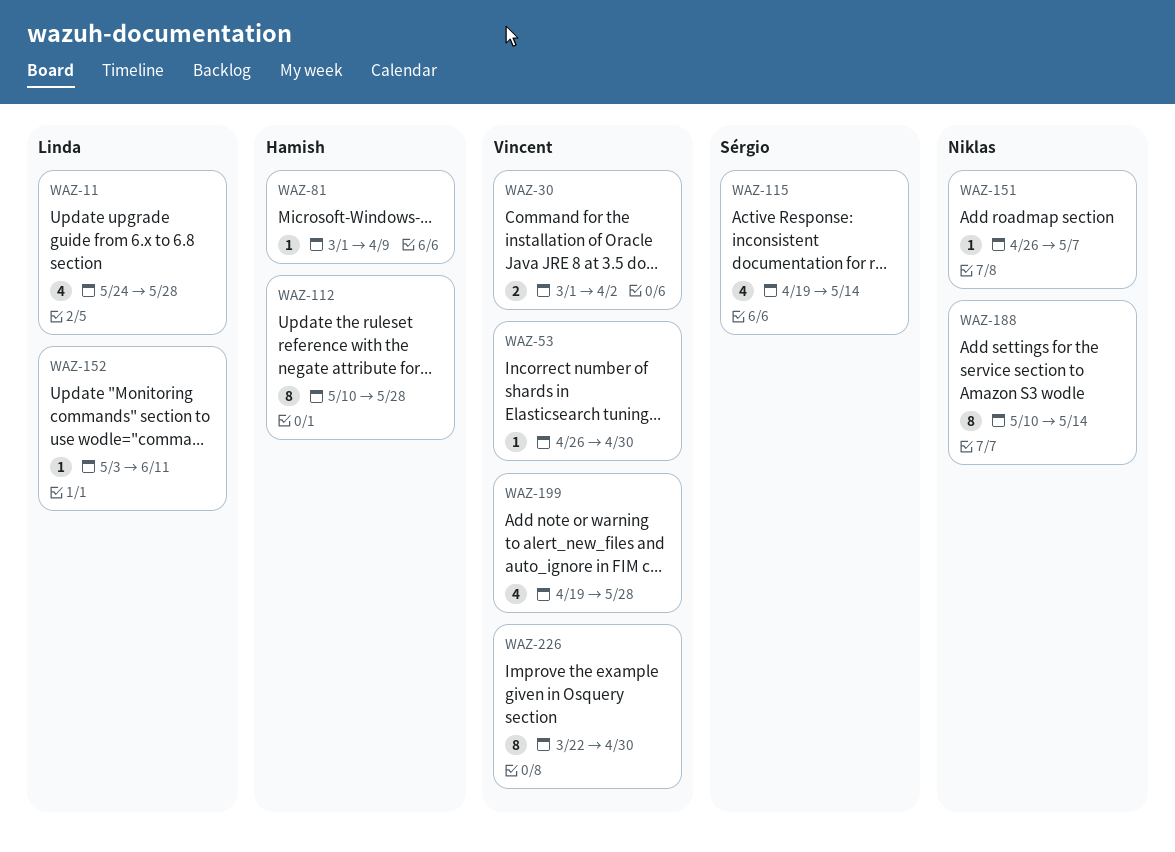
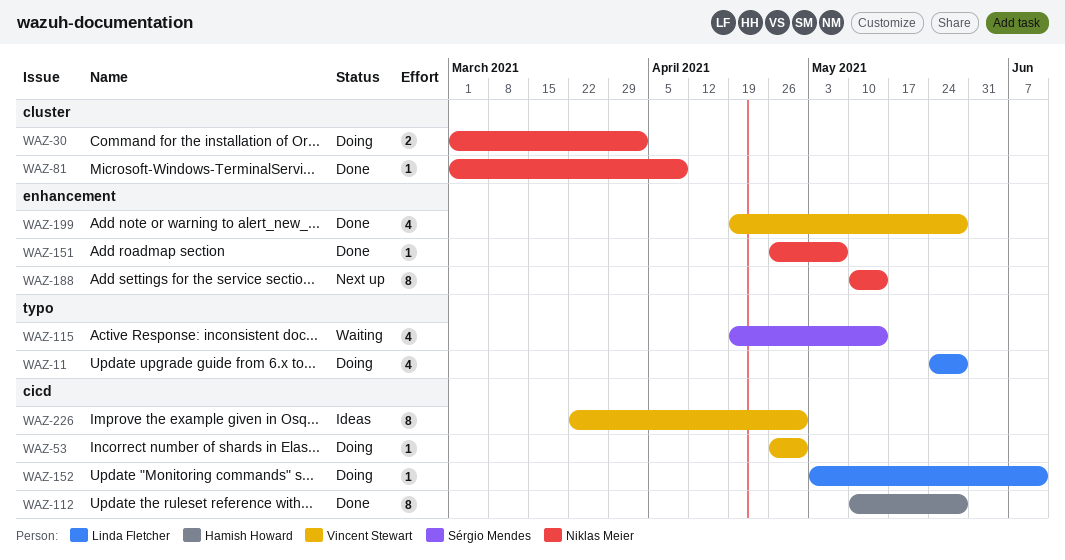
WAZ-30, owner: Vincent Stewart -> Niklas Meier
WAZ-81, owner: Hamish Howard -> Niklas Meier

